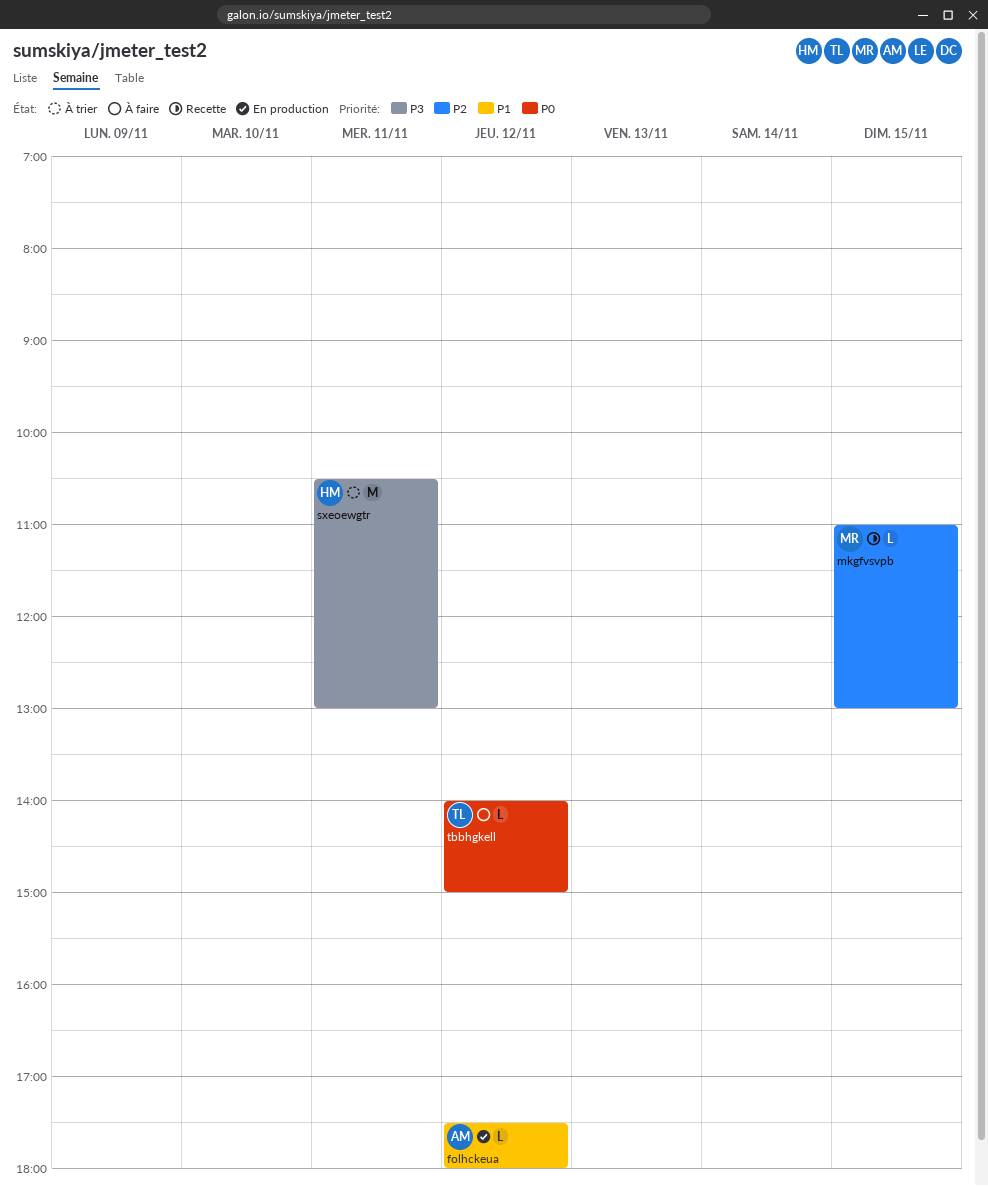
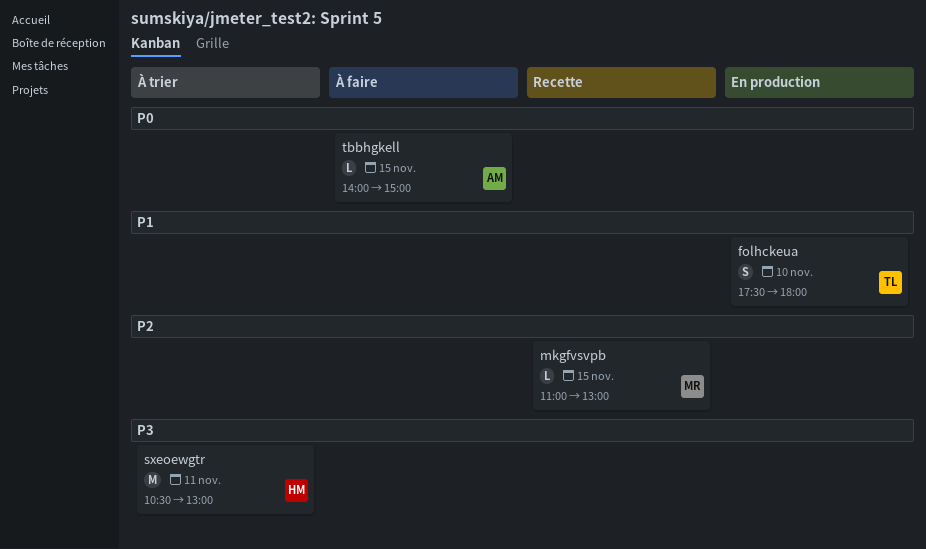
folhckeua, owner: AM -> TL
folhckeua, estimate: L -> S
folhckeua, day: Nov 12 -> Nov 10
tbbhgkell, owner: TL -> AM
tbbhgkell, day: Nov 12 -> Nov 15

